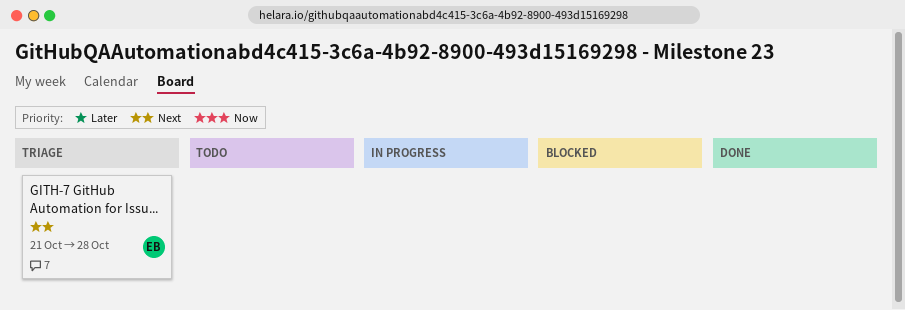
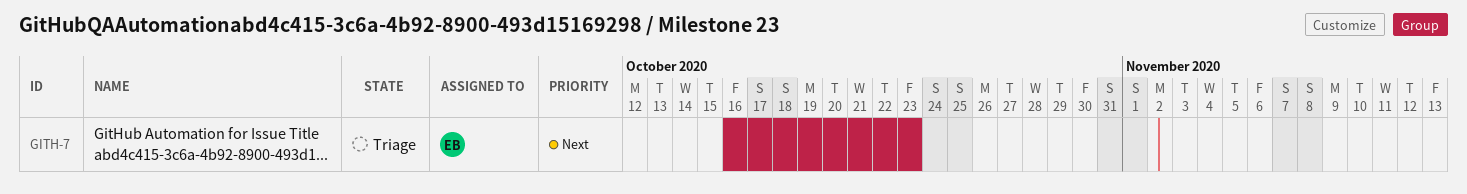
GITH-7, start: Oct 21 -> Oct 16
GITH-7, due: Oct 28 -> Oct 23

